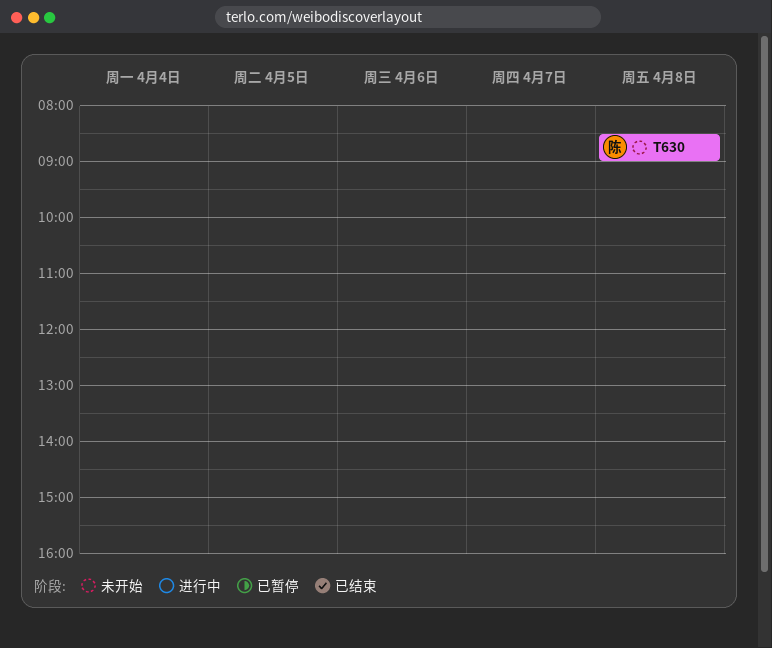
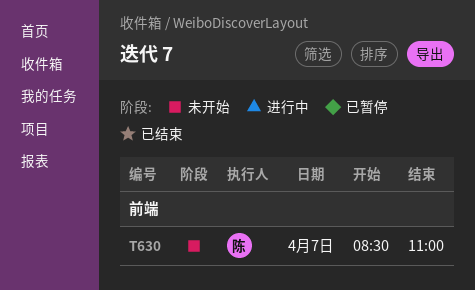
T630, day: Apr 8 -> Apr 7
T630, ends: 09:00 -> 11:00

